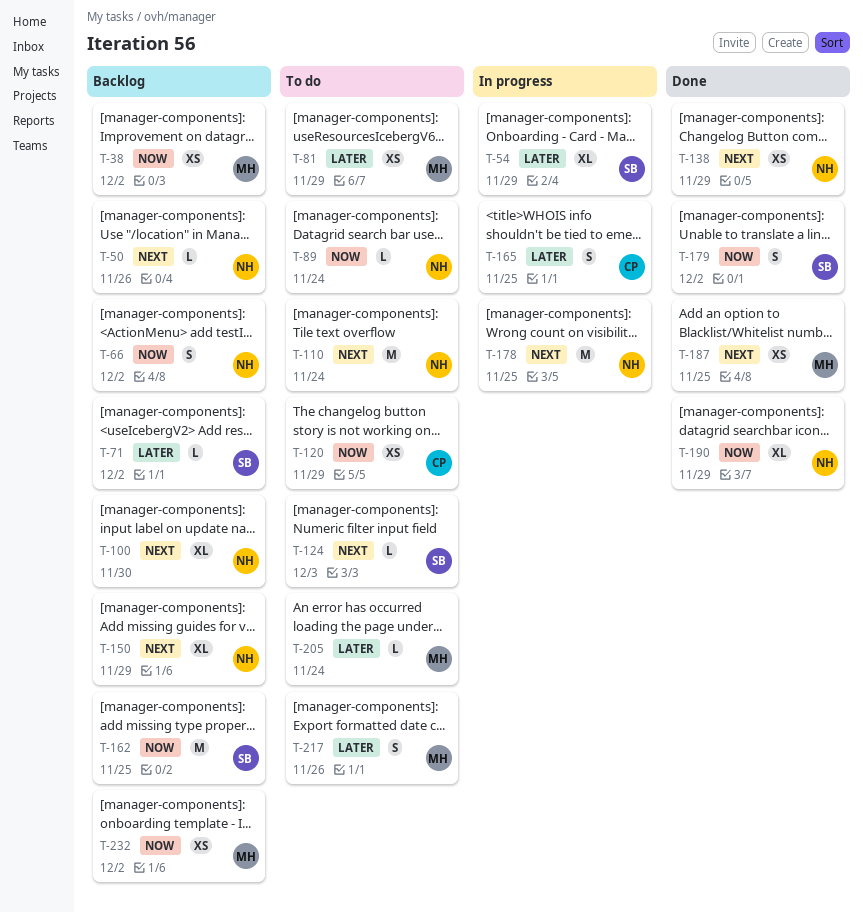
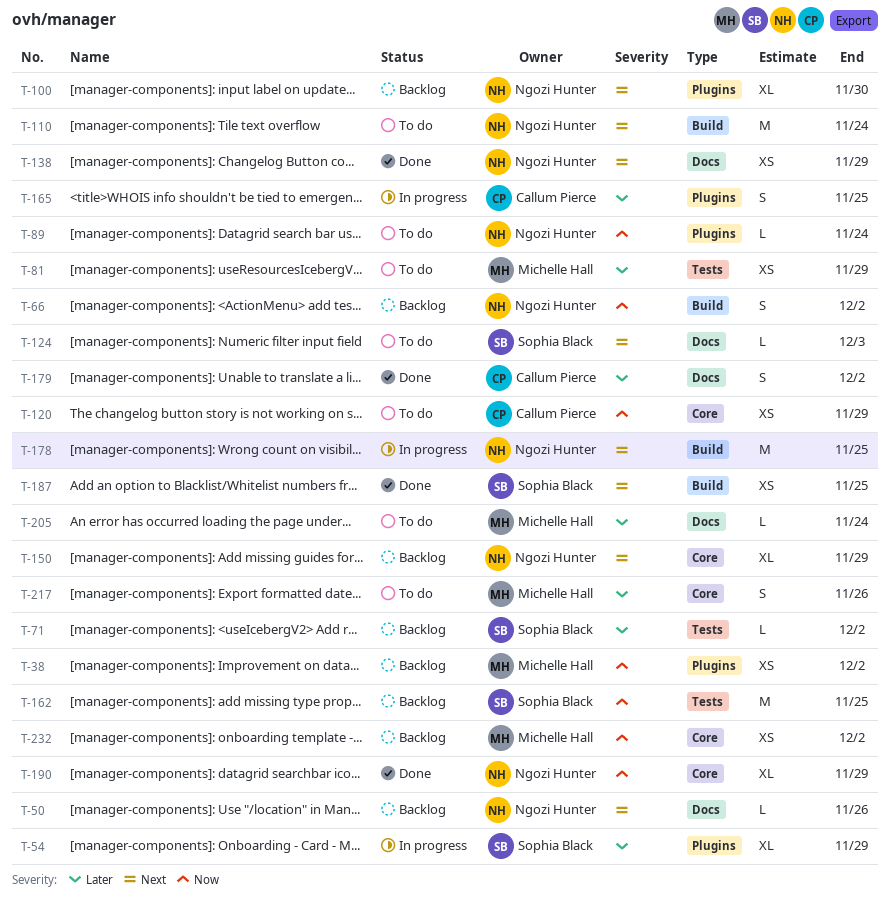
T-179, owner: Sophia Black -> Callum Pierce
T-179, priority: Now -> Later
T-187, owner: Michelle Hall -> Sophia Black

